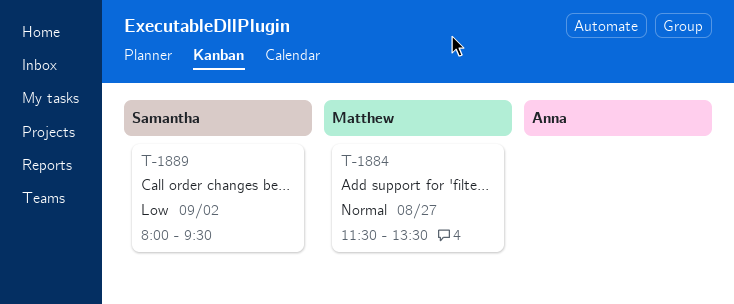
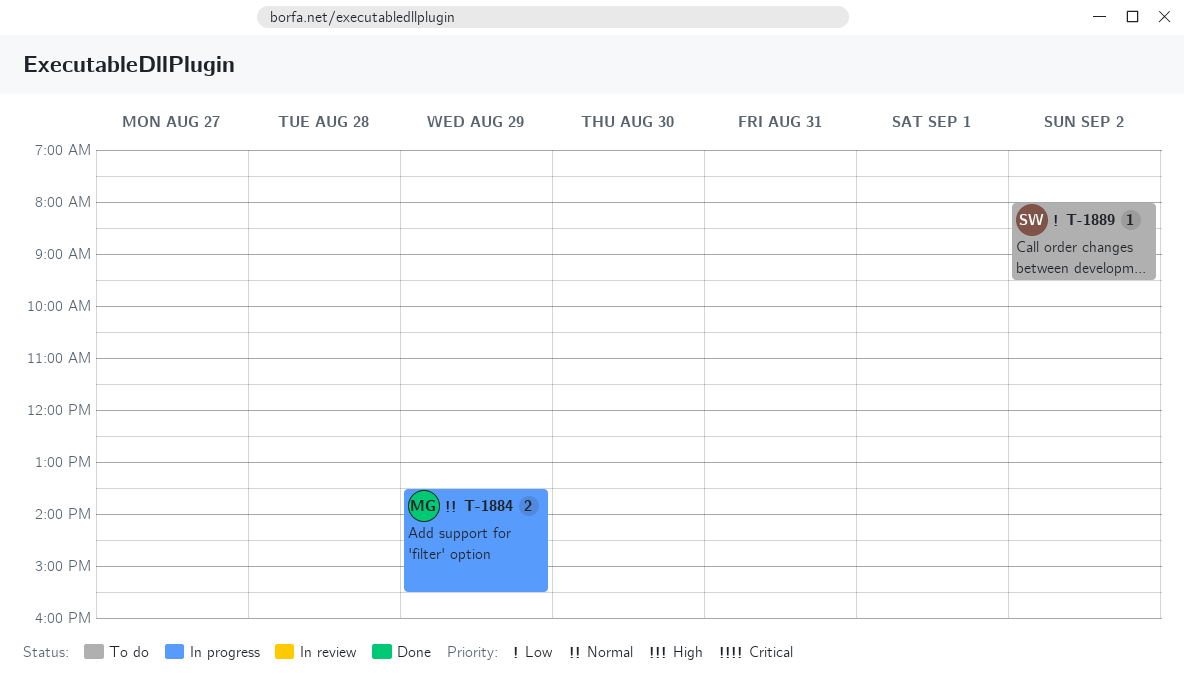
T-1884, day: Aug 27 -> Aug 29
T-1884, begins: 11:30 -> 13:30
T-1884, ends: 13:30 -> 15:30

